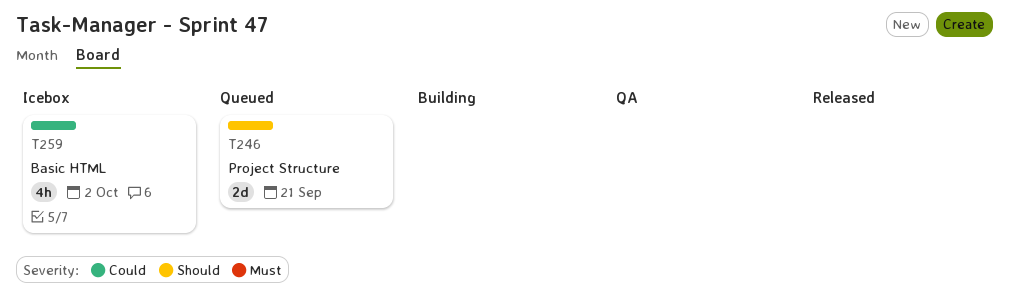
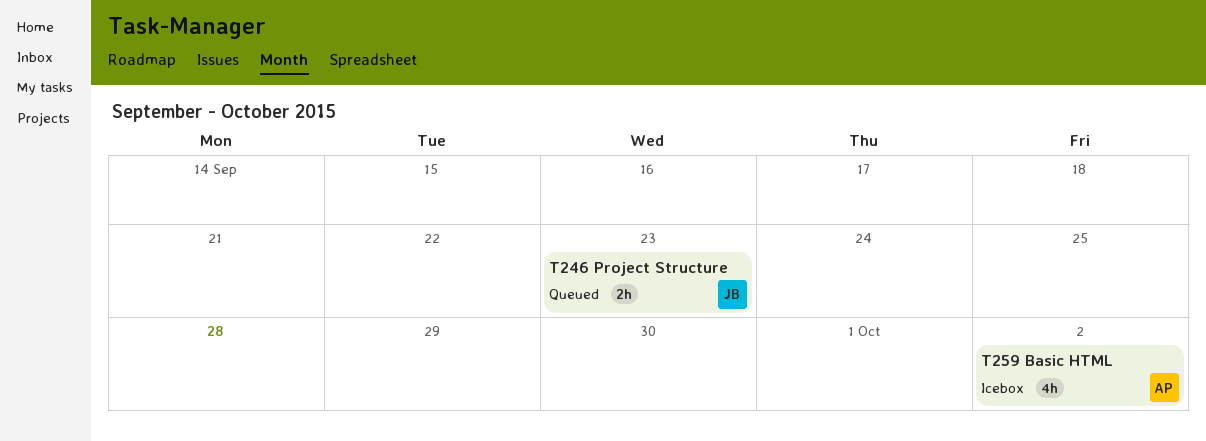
T246, estimate: 2d -> 2h
T246, due: Sep 21 -> Sep 23

